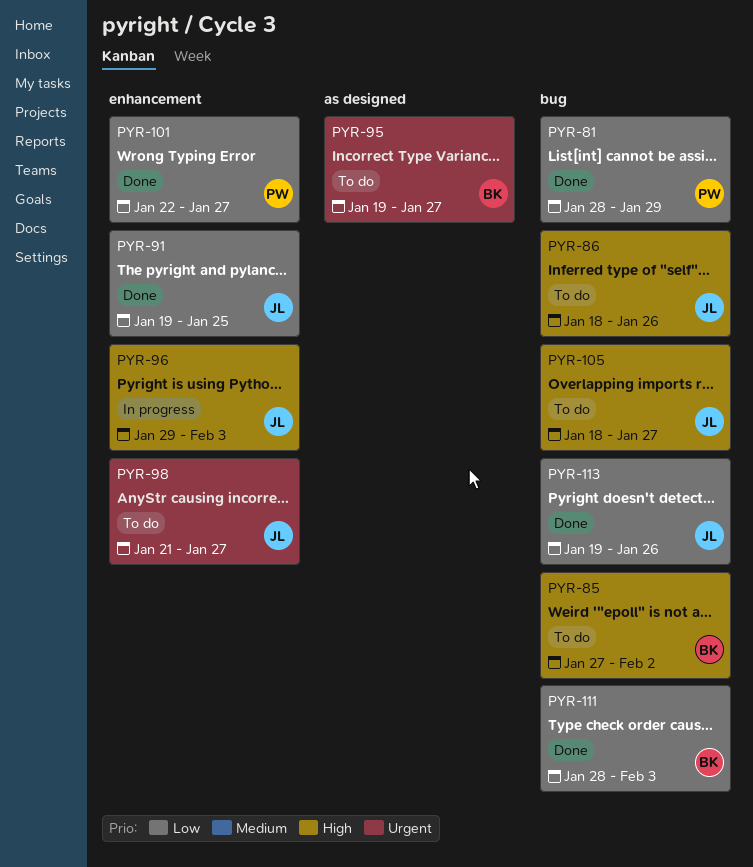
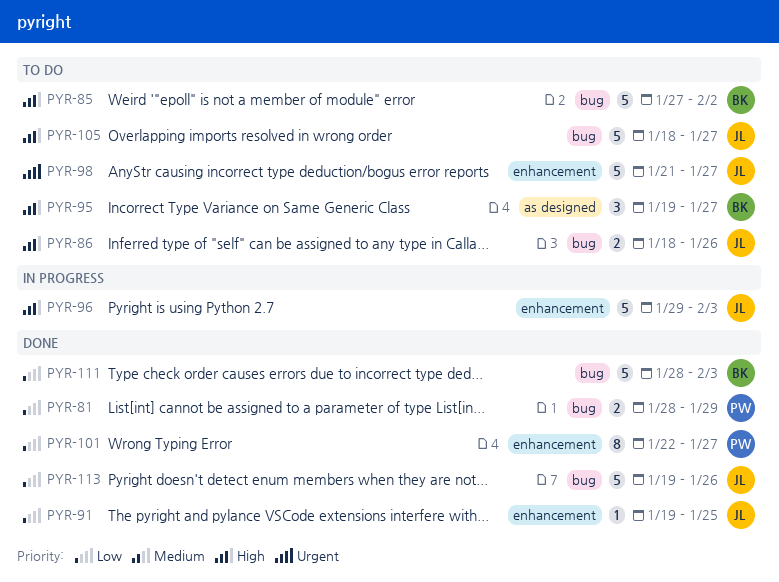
PYR-95, priority: Urgent -> High

